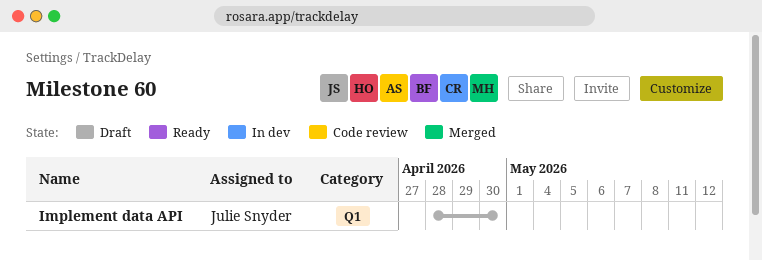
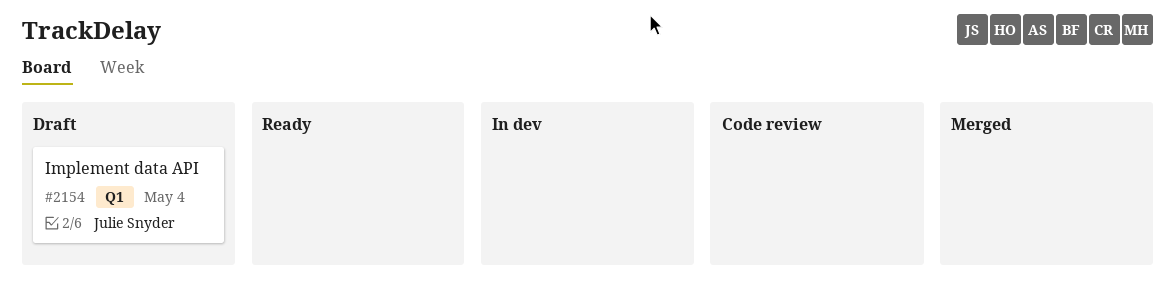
Implement data API, due: Apr 30 -> May 4

